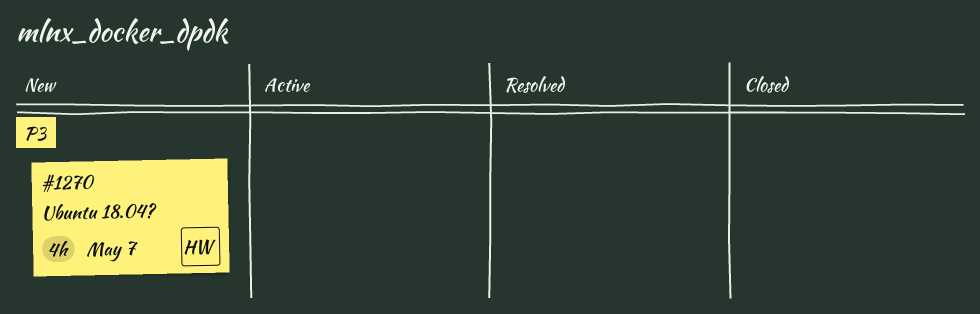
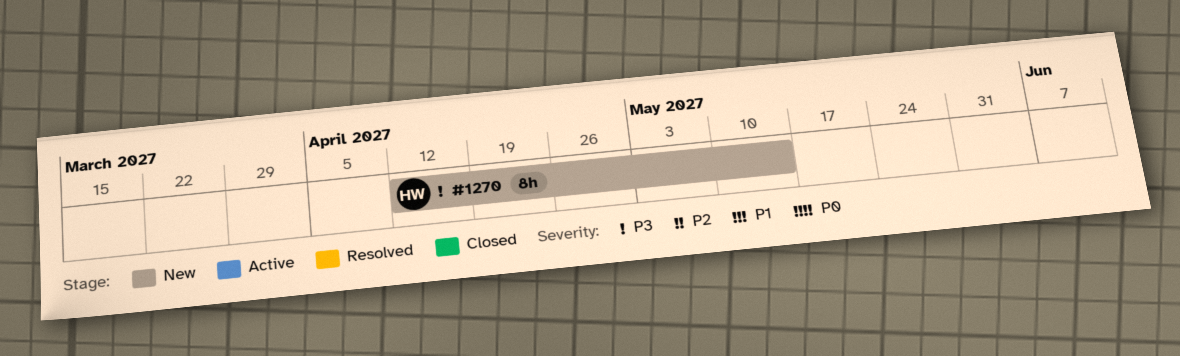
#1270, estimate: 4h -> 8h
#1270, due: May 7 -> May 14

